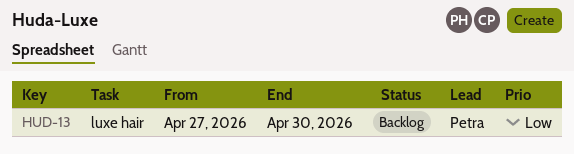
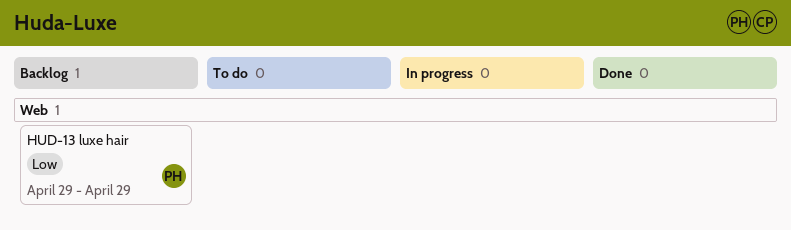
HUD-13, start: Apr 27 -> Apr 29
HUD-13, due: Apr 30 -> Apr 29

